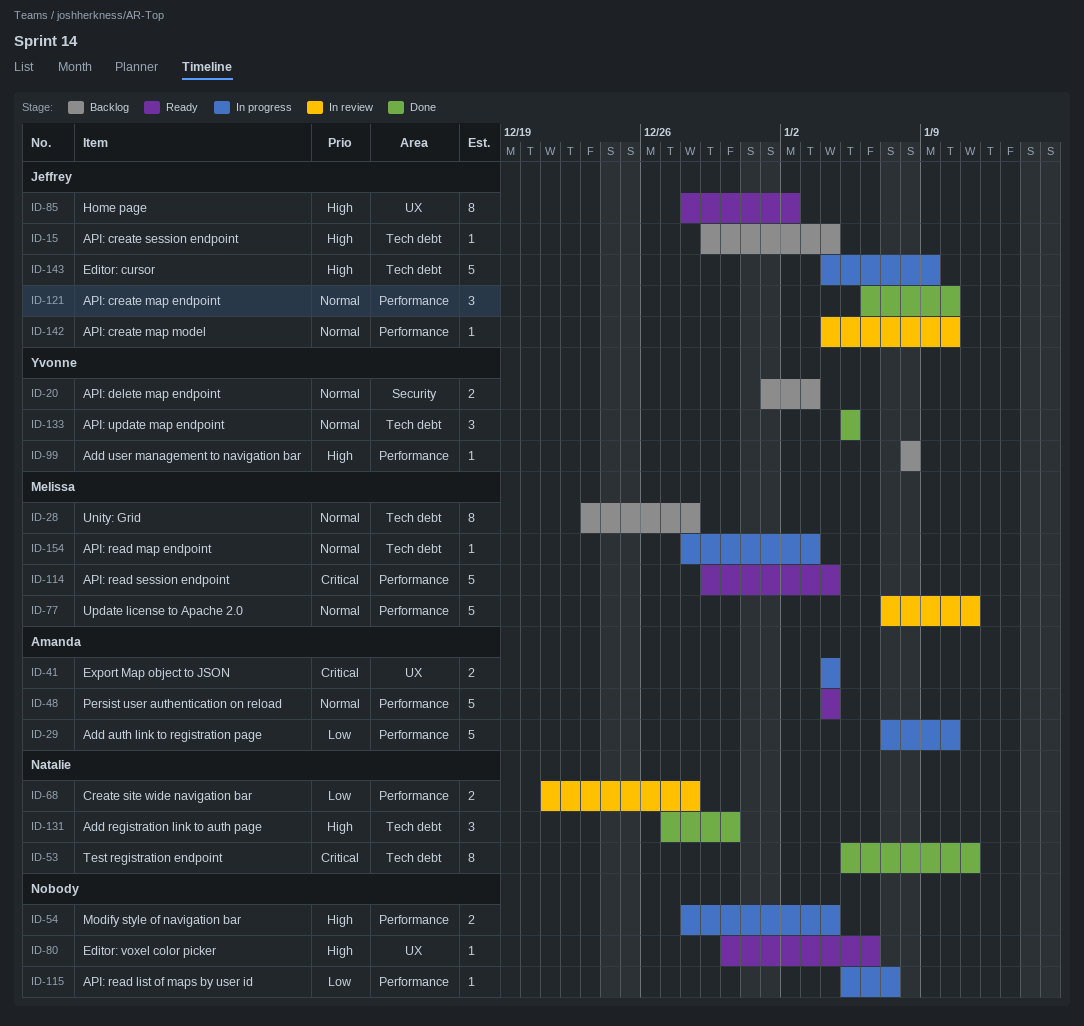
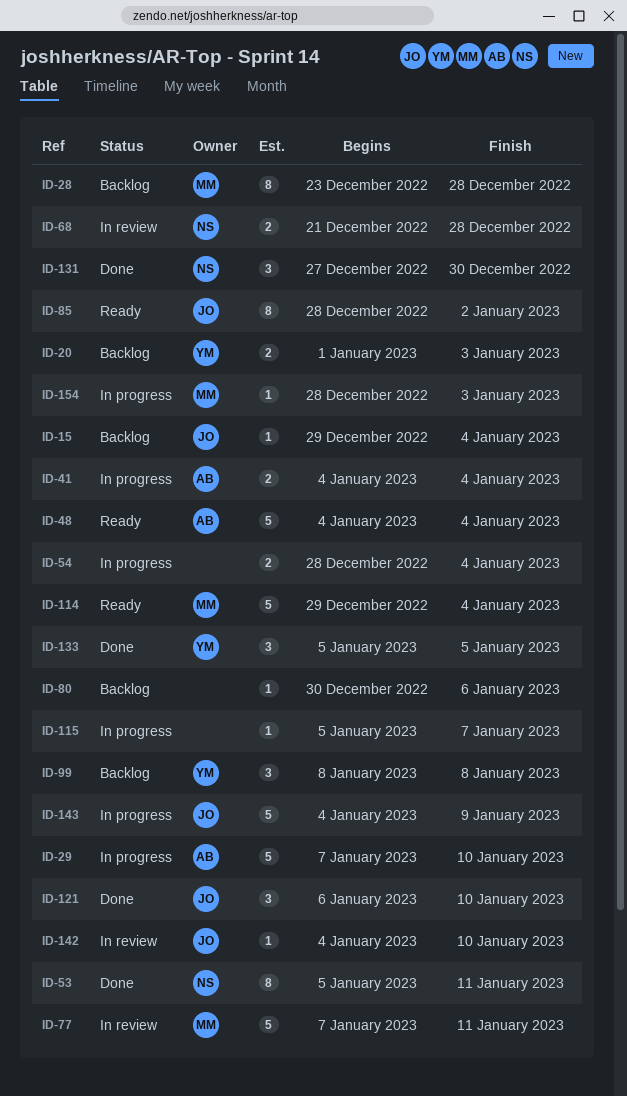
ID-80, status: Ready -> Backlog
ID-99, estimate: 1 -> 3

